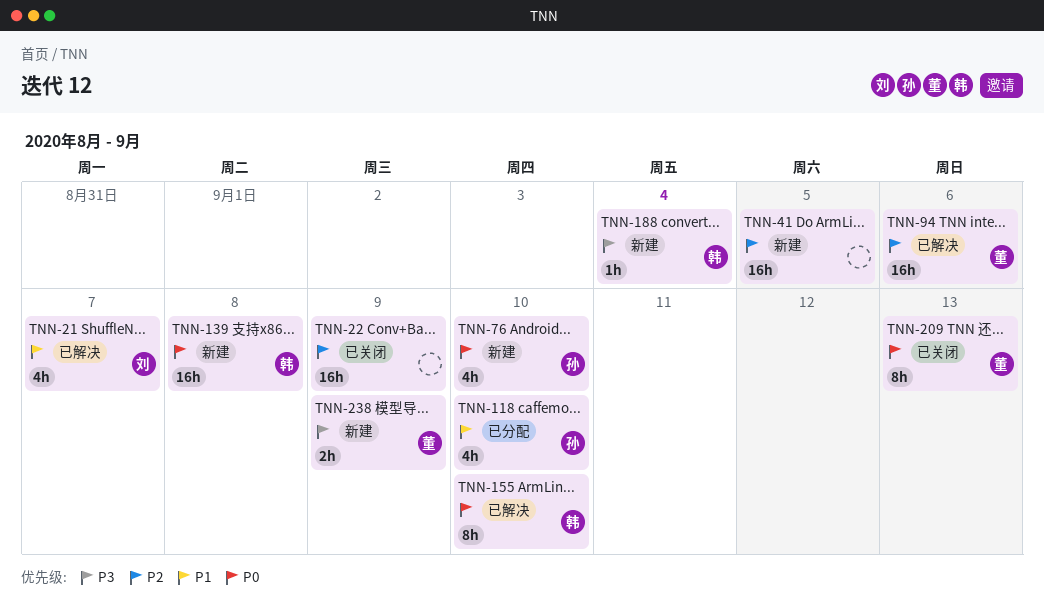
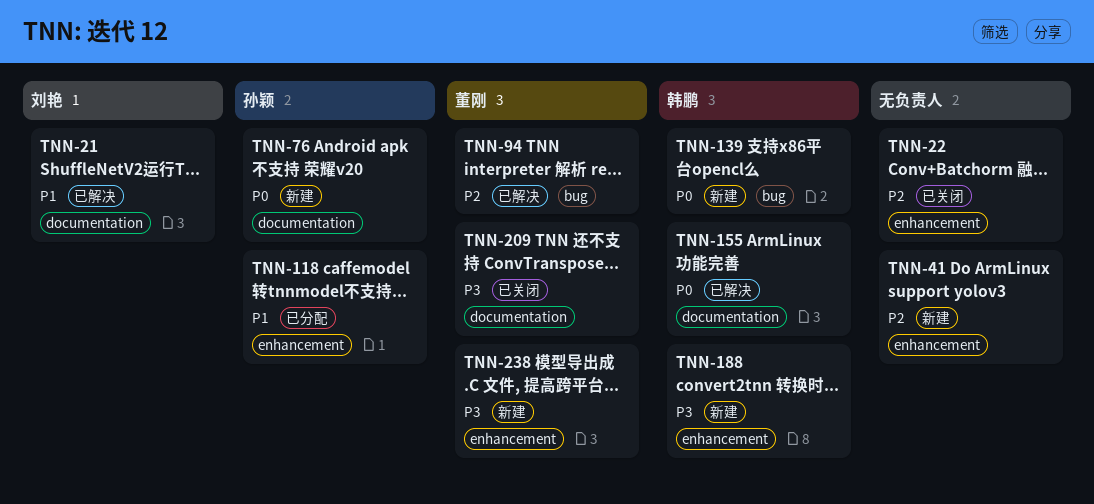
TNN-209, priority: P0 -> P3

